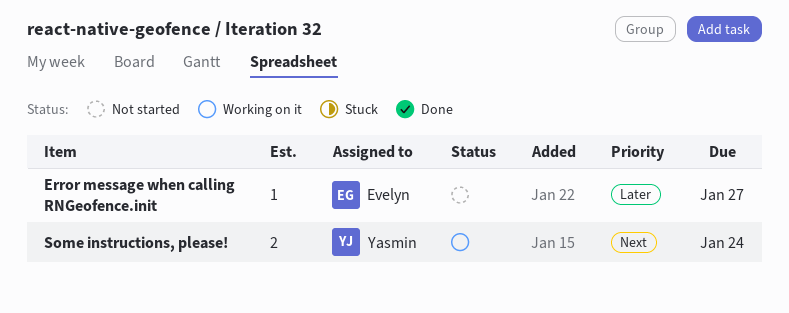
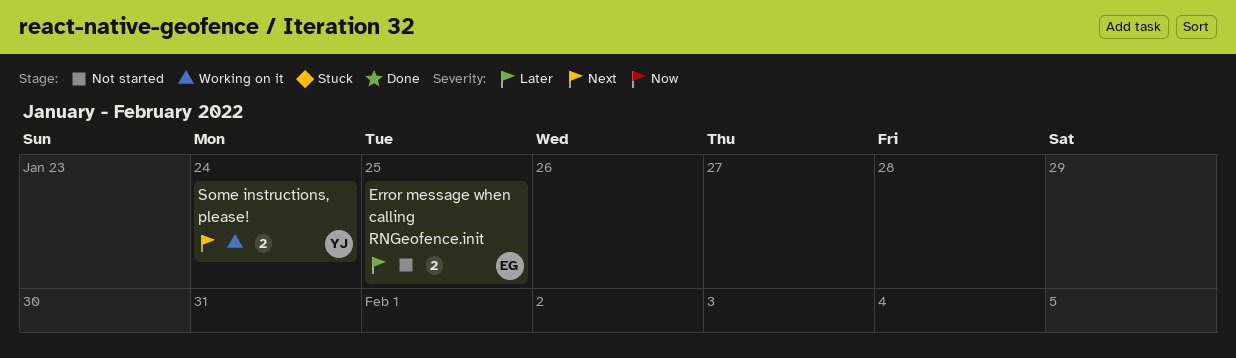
Error message when calling RNGeofence.init, estimate: 1 -> 2
Error message when calling RNGeofence.init, due: Jan 27 -> Jan 25

